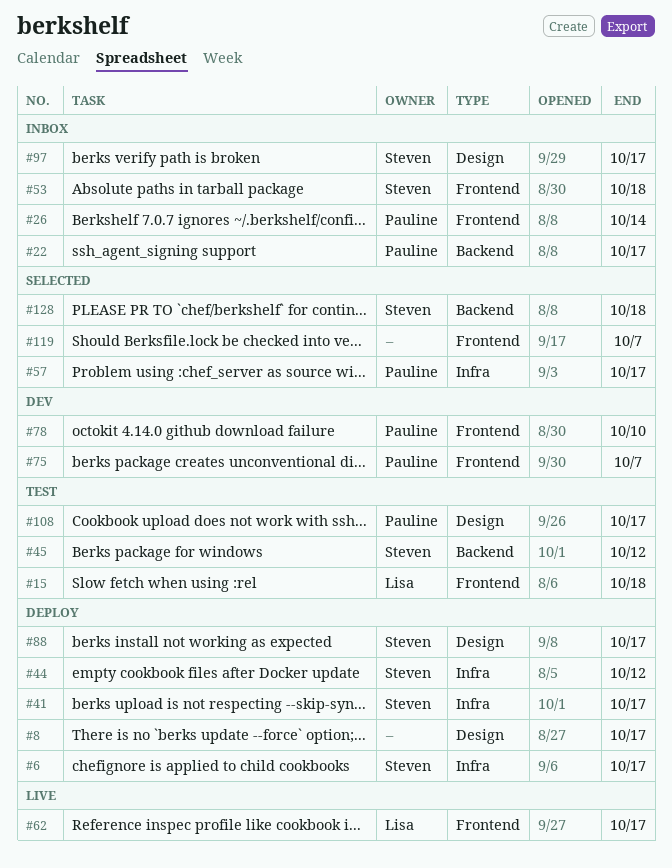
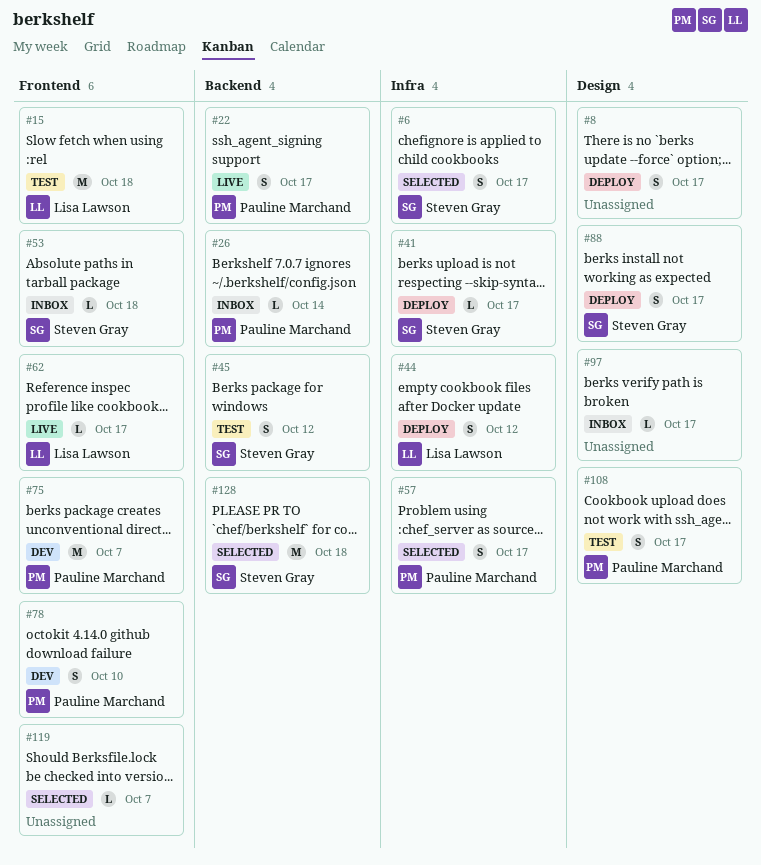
#6, status: Deploy -> Selected
#22, status: Inbox -> Live
#26, label: Frontend -> Backend
#44, owner: Steven Gray -> Lisa Lawson
#97, owner: Steven Gray -> none

